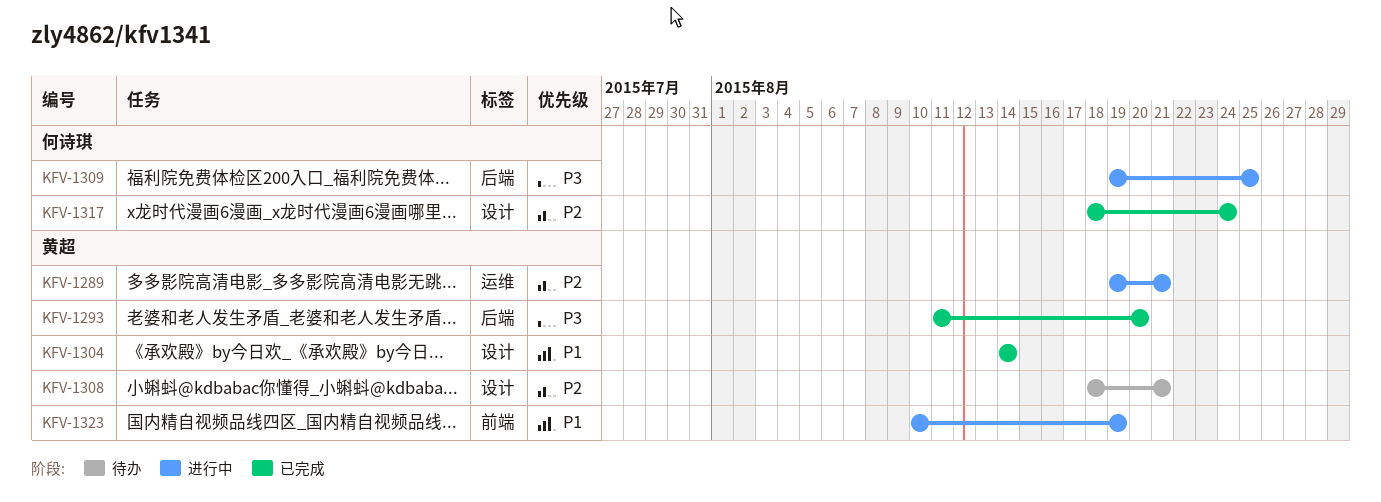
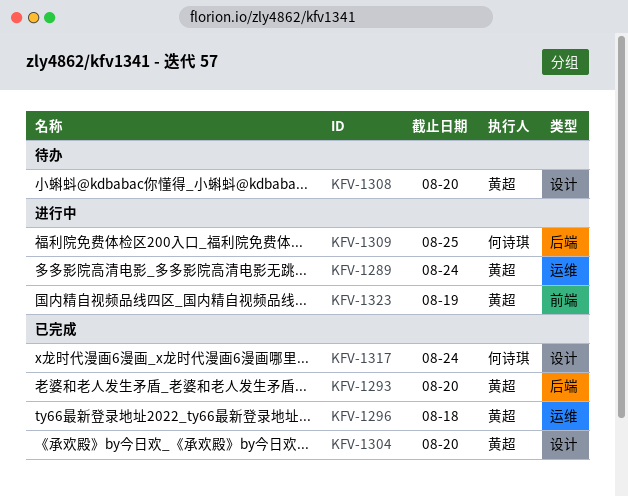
KFV-1289, due: Aug 21 -> Aug 24
KFV-1296: none -> present
KFV-1304, due: Aug 14 -> Aug 20
KFV-1308, due: Aug 21 -> Aug 20

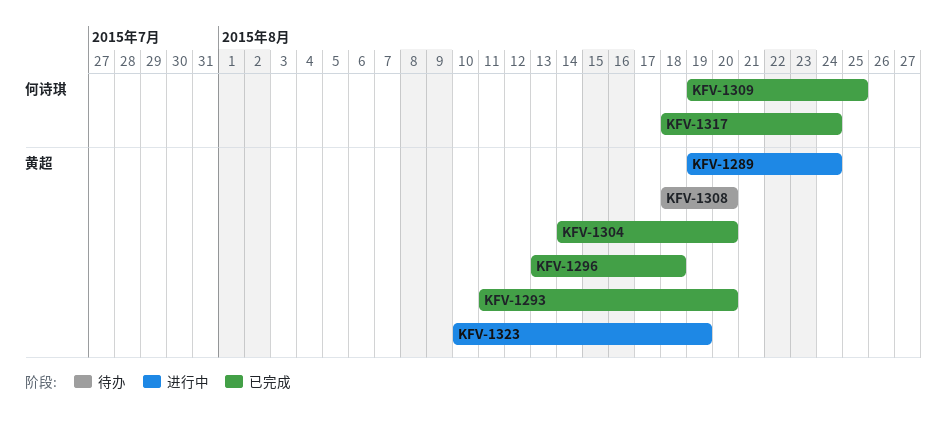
KFV-1309, status: 进行中 -> 已完成

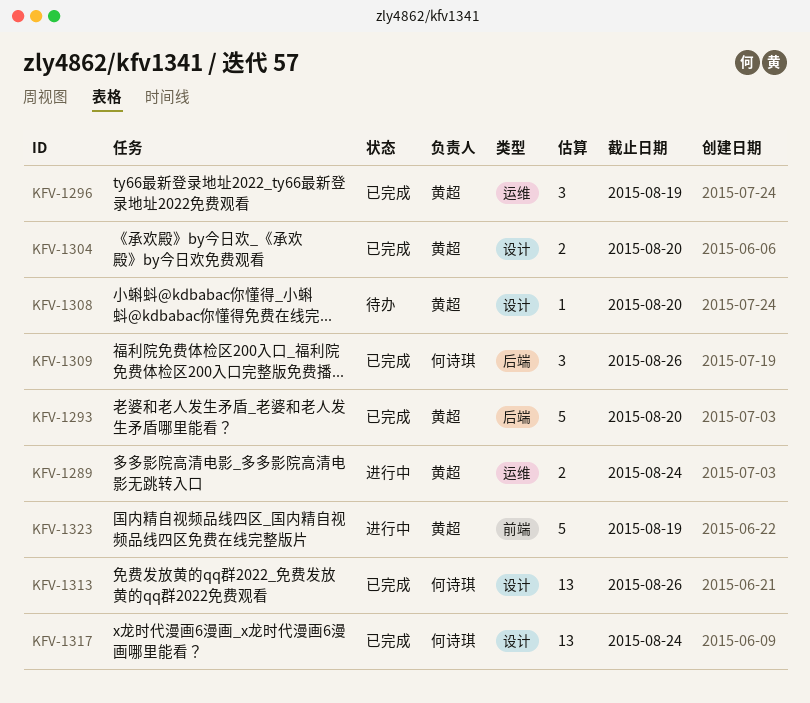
KFV-1296, due: Aug 18 -> Aug 19
KFV-1309, due: Aug 25 -> Aug 26
KFV-1313: none -> present

